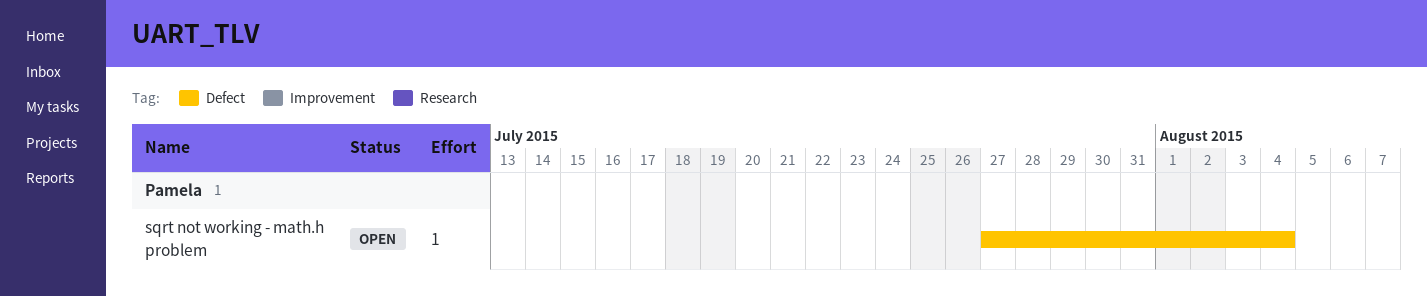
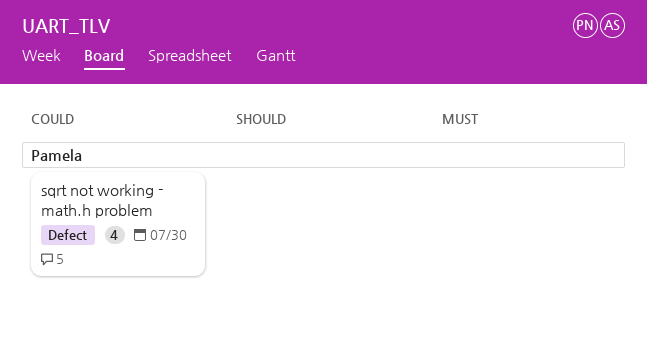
sqrt not working - math.h problem, estimate: 1 -> 4
sqrt not working - math.h problem, due: Aug 4 -> Jul 30

